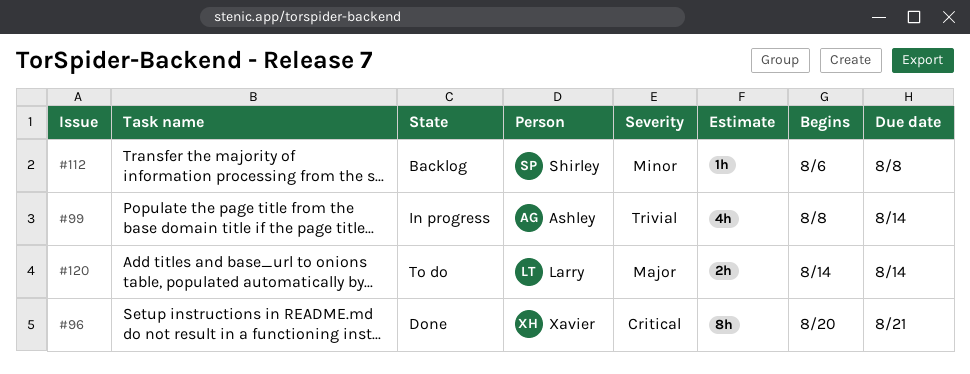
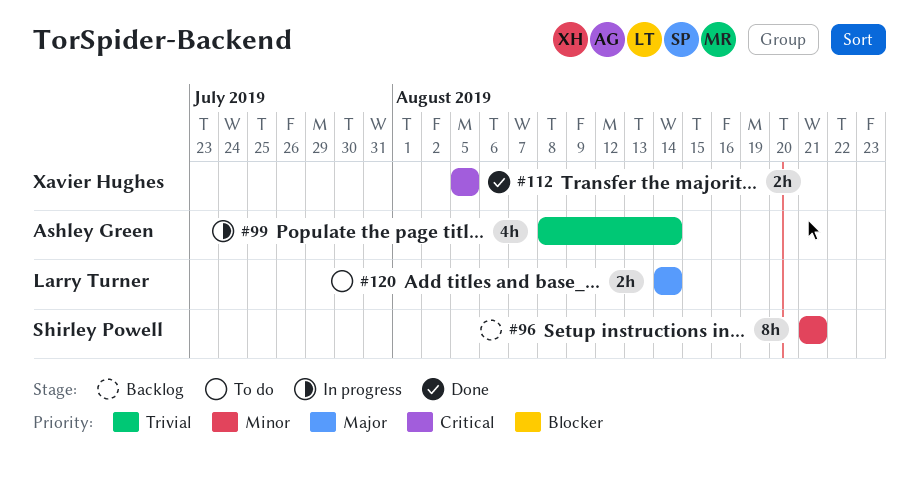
#96, status: Done -> Backlog
#96, owner: Xavier Hughes -> Shirley Powell
#96, priority: Critical -> Minor
#96, start: Aug 20 -> Aug 21
#112, status: Backlog -> Done
#112, owner: Shirley Powell -> Xavier Hughes
#112, priority: Minor -> Critical
#112, estimate: 1h -> 2h
#112, start: Aug 6 -> Aug 5
#112, due: Aug 8 -> Aug 5

